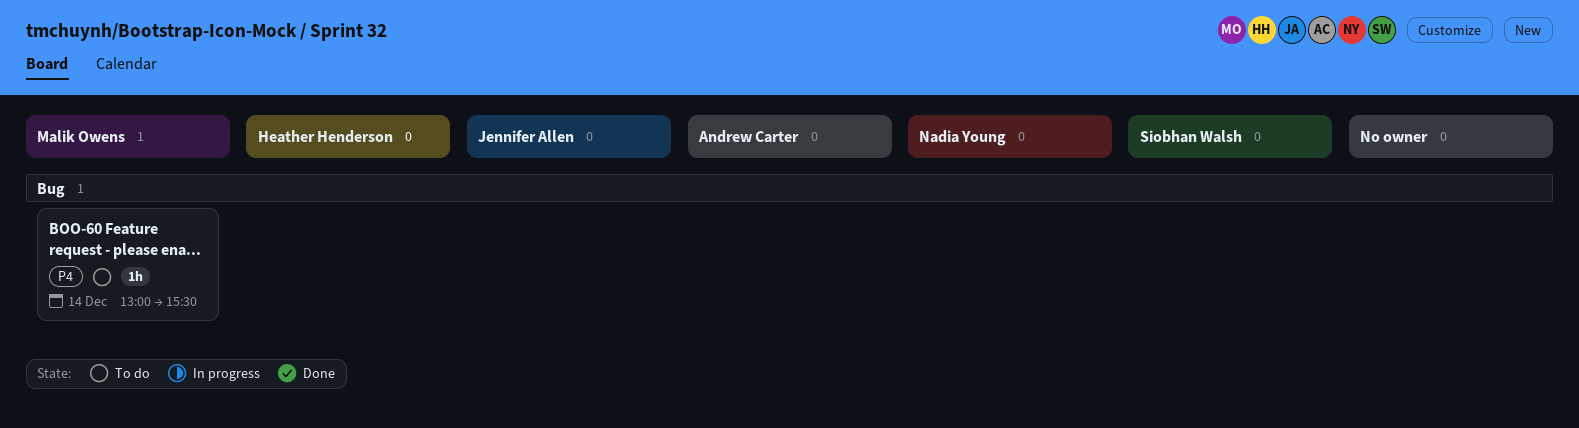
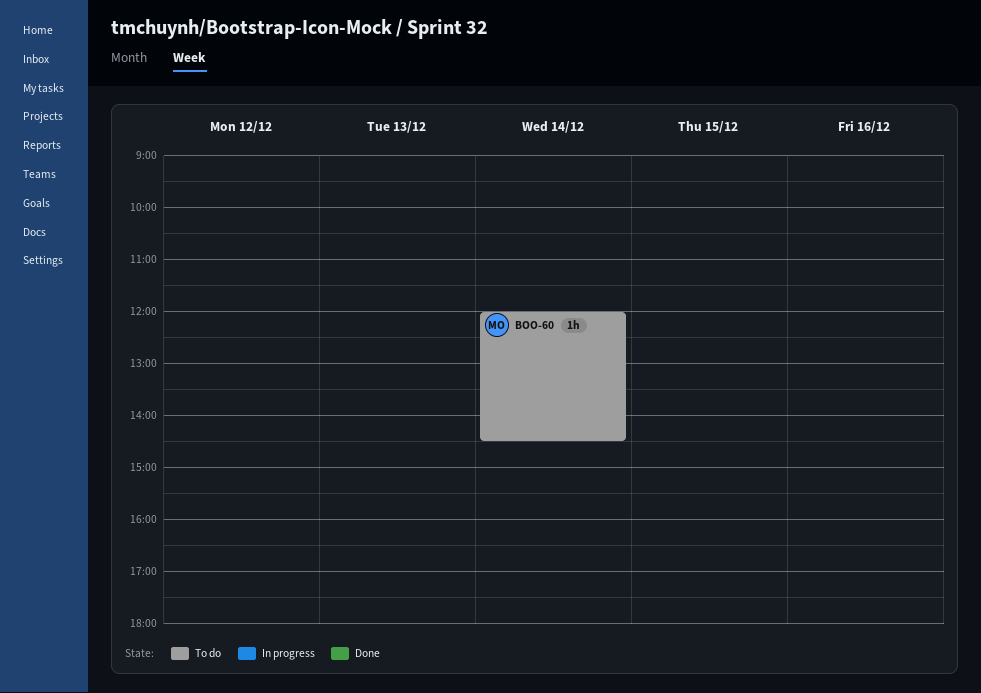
BOO-60, begins: 13:00 -> 12:00
BOO-60, ends: 15:30 -> 14:30

